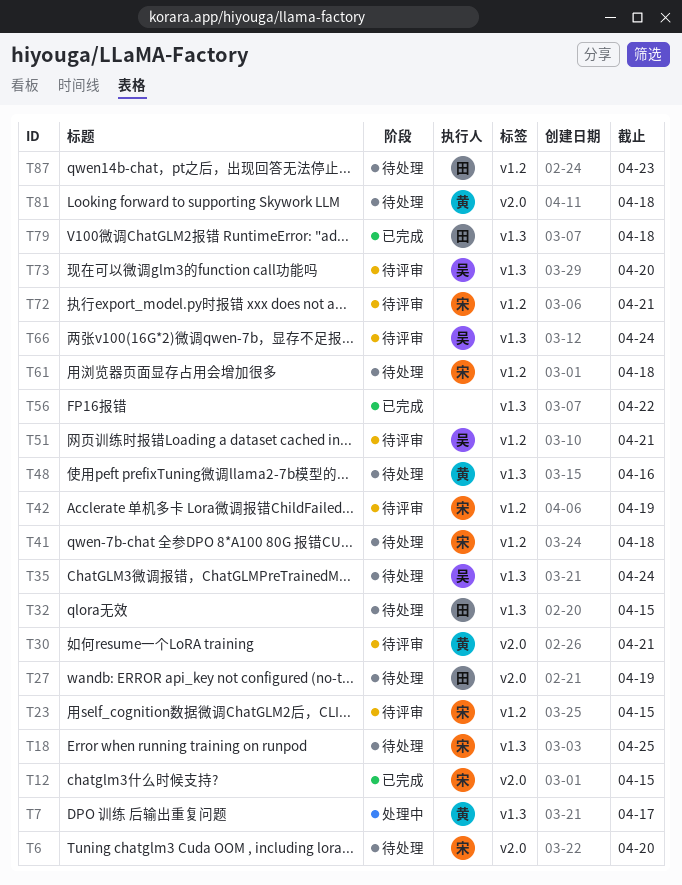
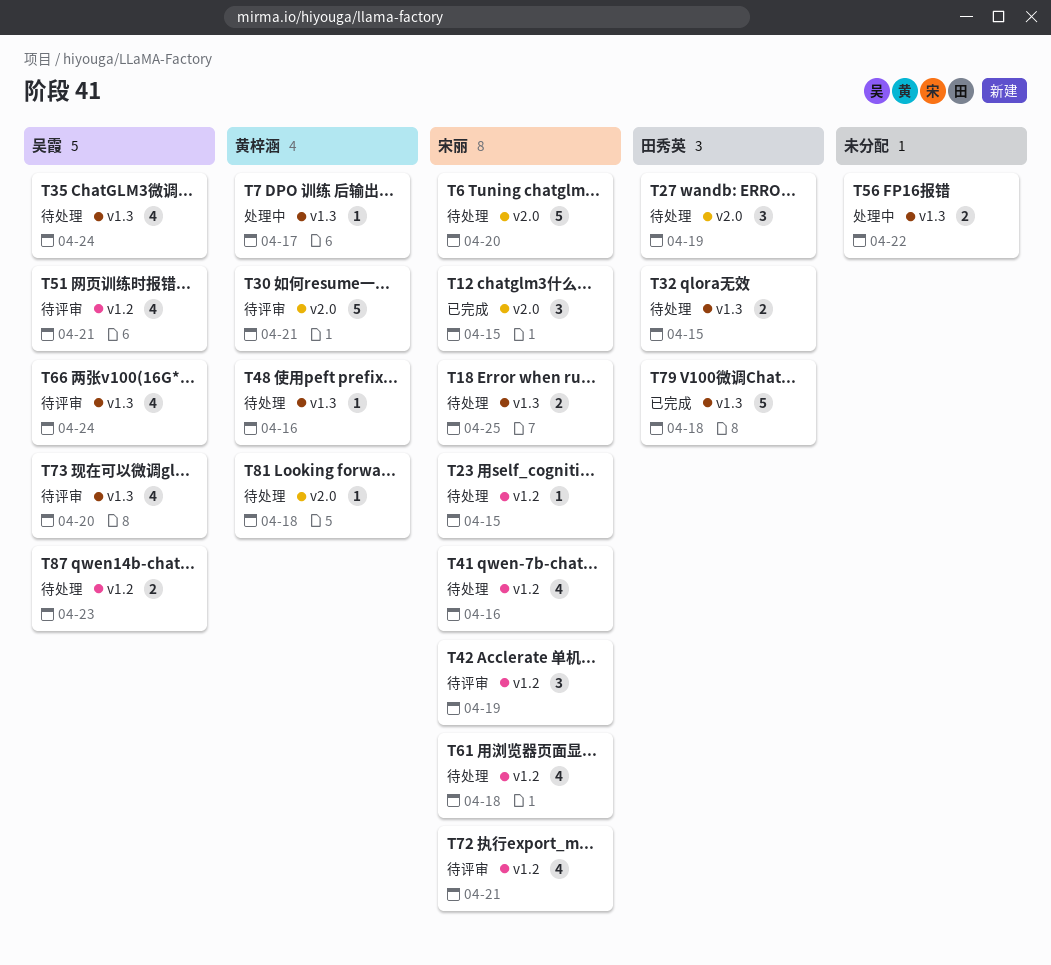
T23, status: 待评审 -> 待处理
T41, due: Apr 18 -> Apr 16
T56, status: 已完成 -> 处理中
T87, owner: 田秀英 -> 吴霞

